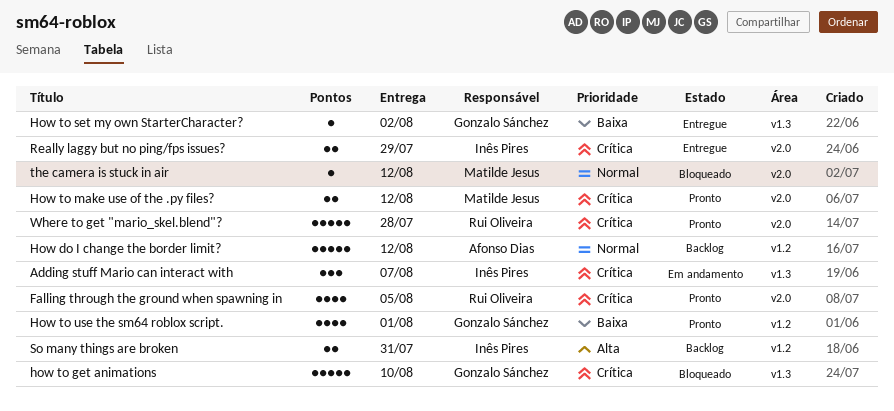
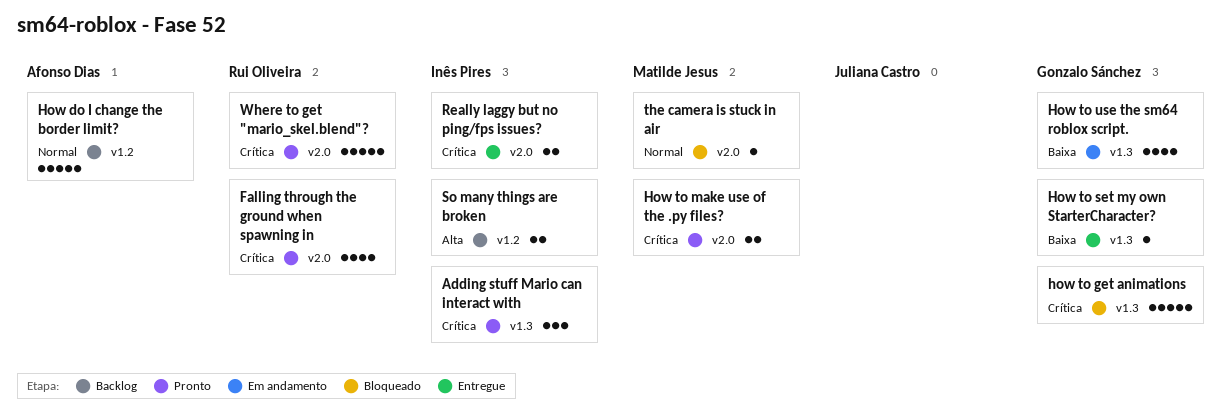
Adding stuff Mario can interact with, status: Em andamento -> Pronto
How to use the sm64 roblox script., status: Pronto -> Em andamento
How to use the sm64 roblox script., label: v1.2 -> v1.3

